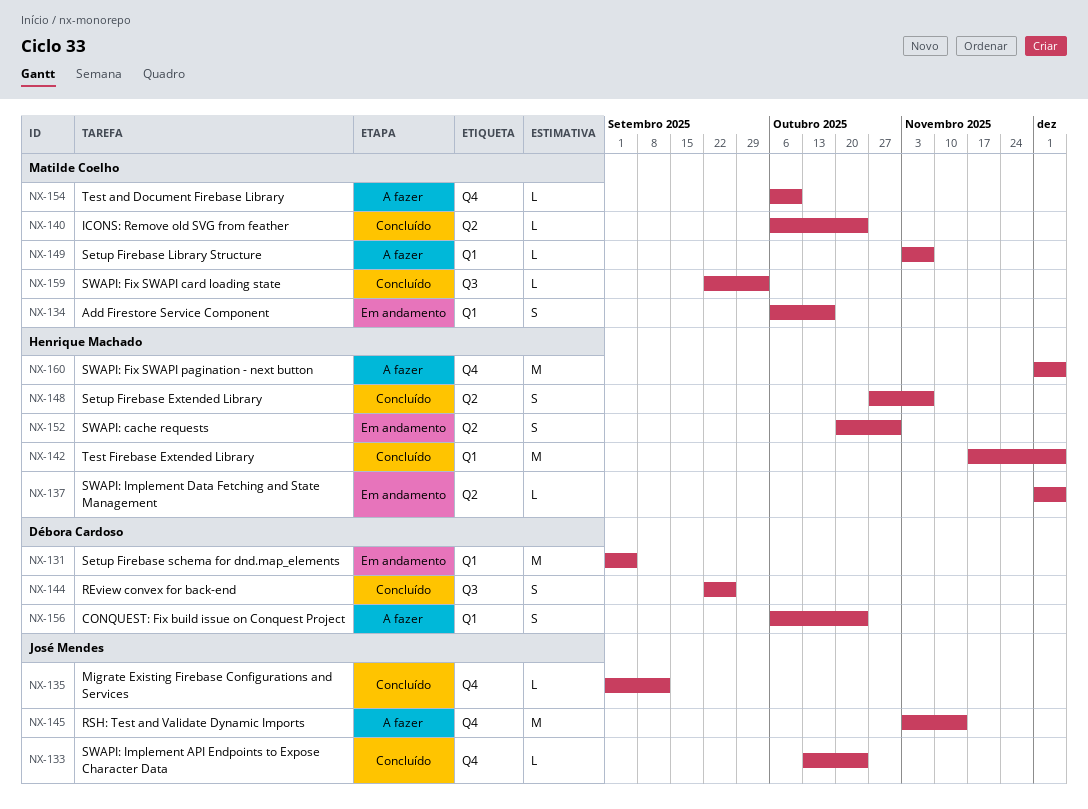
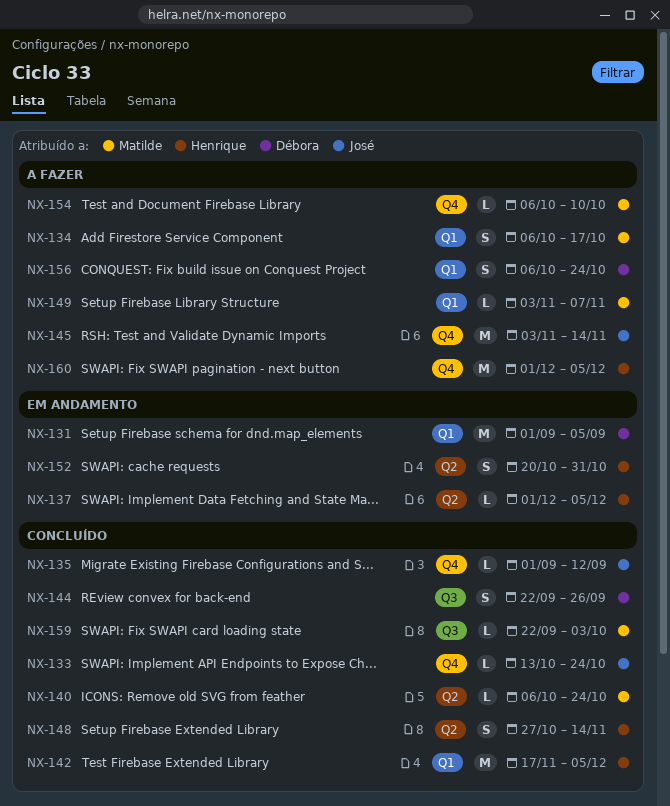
NX-134, status: Em andamento -> A fazer
NX-148, due: Nov 7 -> Nov 14

